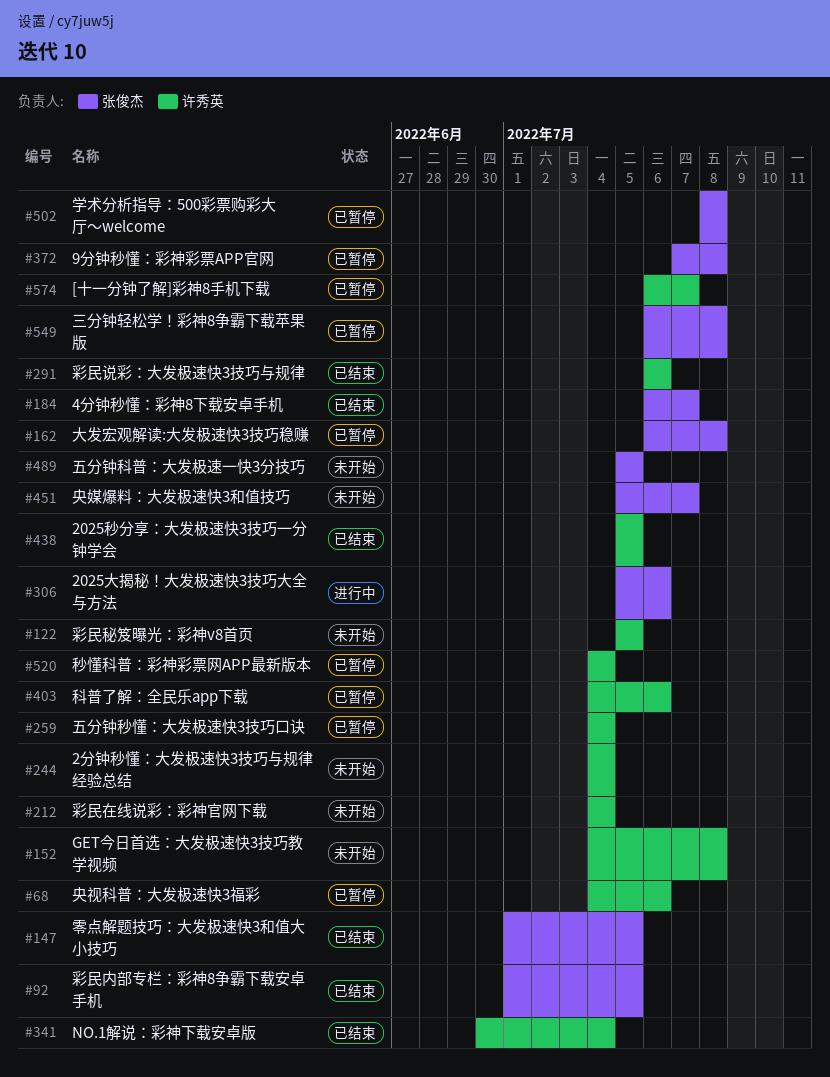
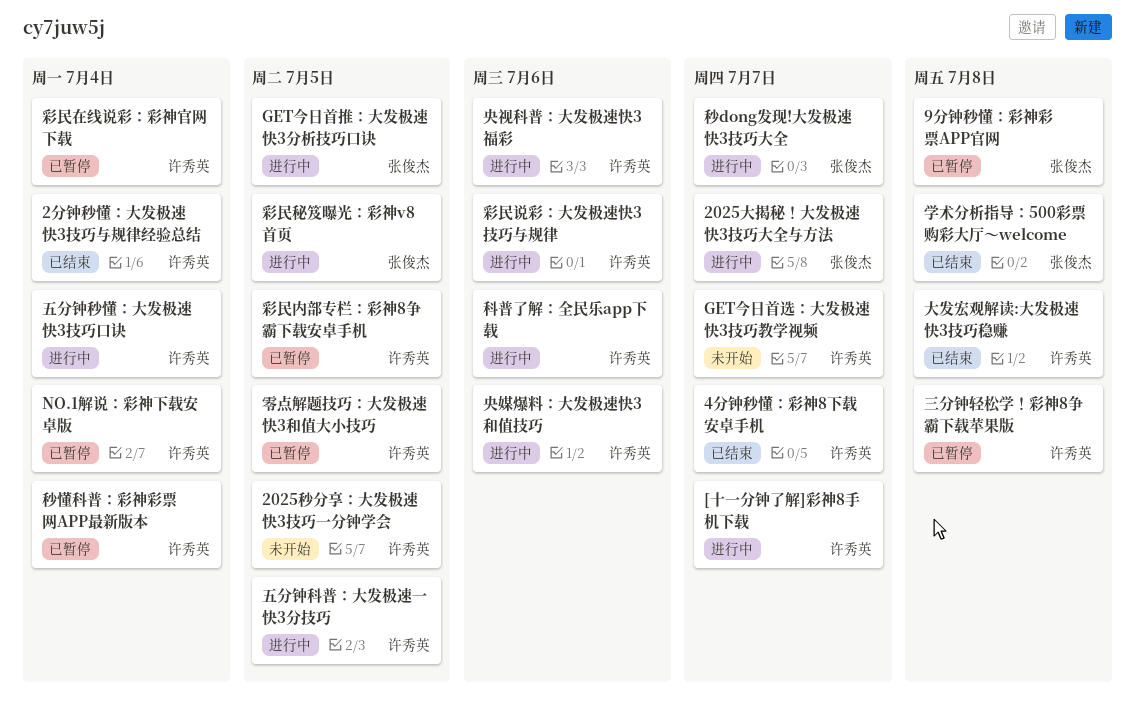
2025大揭秘！大发极速快3技巧大全与方法, due: Jul 6 -> Jul 7
2025秒分享：大发极速快3技巧一分钟学会, status: 已结束 -> 未开始
2分钟秒懂：大发极速快3技巧与规律经验总结, status: 未开始 -> 已结束
4分钟秒懂：彩神8下载安卓手机, owner: 张俊杰 -> 许秀英
[十一分钟了解]彩神8手机下载, status: 已暂停 -> 进行中
GET今日首推：大发极速快3分析技巧口诀: none -> present
GET今日首选：大发极速快3技巧教学视频, due: Jul 8 -> Jul 7
NO.1解说：彩神下载安卓版, status: 已结束 -> 已暂停
三分钟轻松学！彩神8争霸下载苹果版, owner: 张俊杰 -> 许秀英
五分钟科普：大发极速一快3分技巧, status: 未开始 -> 进行中
五分钟科普：大发极速一快3分技巧, owner: 张俊杰 -> 许秀英
五分钟秒懂：大发极速快3技巧口诀, status: 已暂停 -> 进行中
大发宏观解读:大发极速快3技巧稳赚, status: 已暂停 -> 已结束
大发宏观解读:大发极速快3技巧稳赚, owner: 张俊杰 -> 许秀英
央媒爆料：大发极速快3和值技巧, status: 未开始 -> 进行中
央媒爆料：大发极速快3和值技巧, owner: 张俊杰 -> 许秀英
央媒爆料：大发极速快3和值技巧, due: Jul 7 -> Jul 6
央视科普：大发极速快3福彩, status: 已暂停 -> 进行中
学术分析指导：500彩票购彩大厅～welcome, status: 已暂停 -> 已结束
彩民内部专栏：彩神8争霸下载安卓手机, status: 已结束 -> 已暂停
彩民内部专栏：彩神8争霸下载安卓手机, owner: 张俊杰 -> 许秀英
彩民在线说彩：彩神官网下载, status: 未开始 -> 已暂停
彩民秘笈曝光：彩神v8首页, status: 未开始 -> 进行中
彩民秘笈曝光：彩神v8首页, owner: 许秀英 -> 张俊杰
彩民说彩：大发极速快3技巧与规律, status: 已结束 -> 进行中
科普了解：全民乐app下载, status: 已暂停 -> 进行中
秒dong发现!大发极速快3技巧大全: none -> present
零点解题技巧：大发极速快3和值大小技巧, status: 已结束 -> 已暂停
零点解题技巧：大发极速快3和值大小技巧, owner: 张俊杰 -> 许秀英

